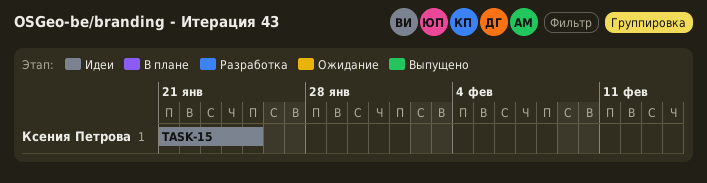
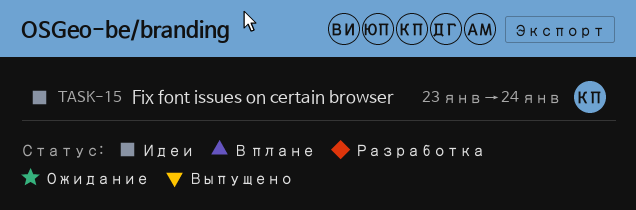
TASK-15, start: Jan 21 -> Jan 23
TASK-15, due: Jan 25 -> Jan 24

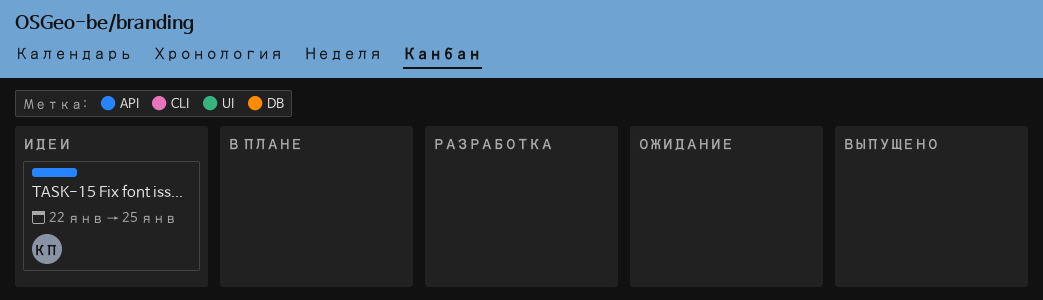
TASK-15, start: Jan 23 -> Jan 22
TASK-15, due: Jan 24 -> Jan 25

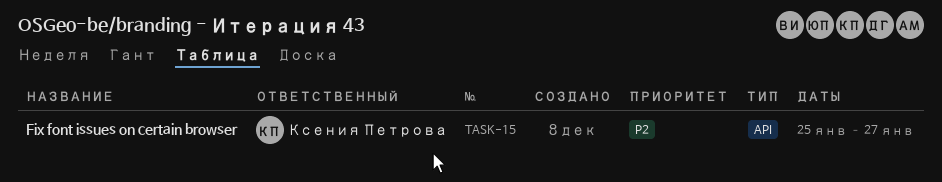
TASK-15, start: Jan 22 -> Jan 25
TASK-15, due: Jan 25 -> Jan 27

